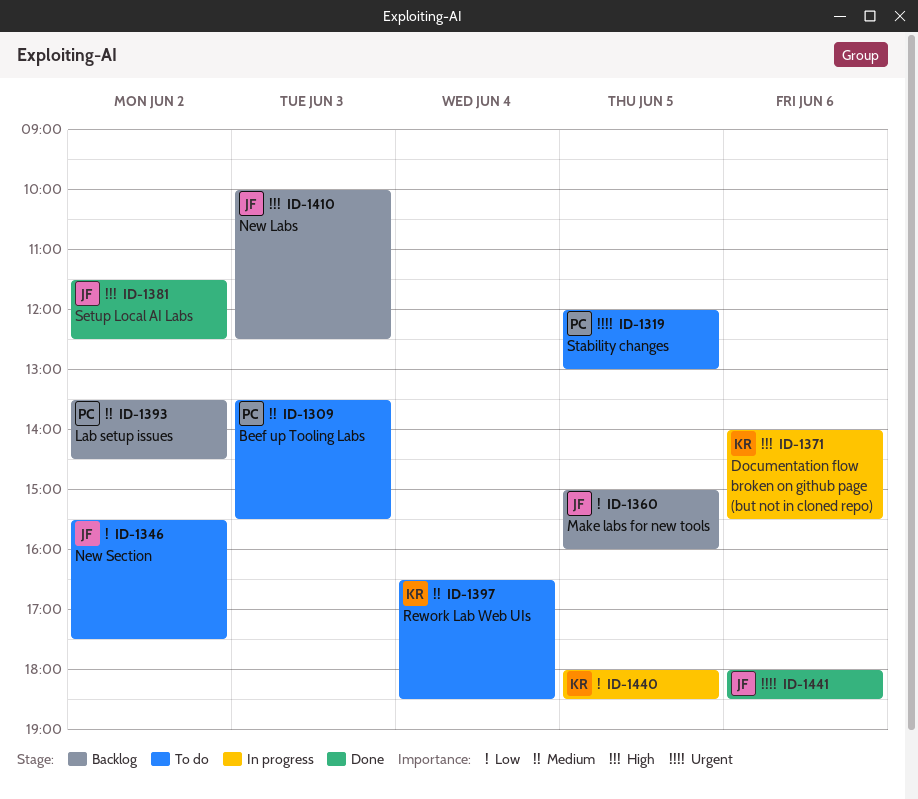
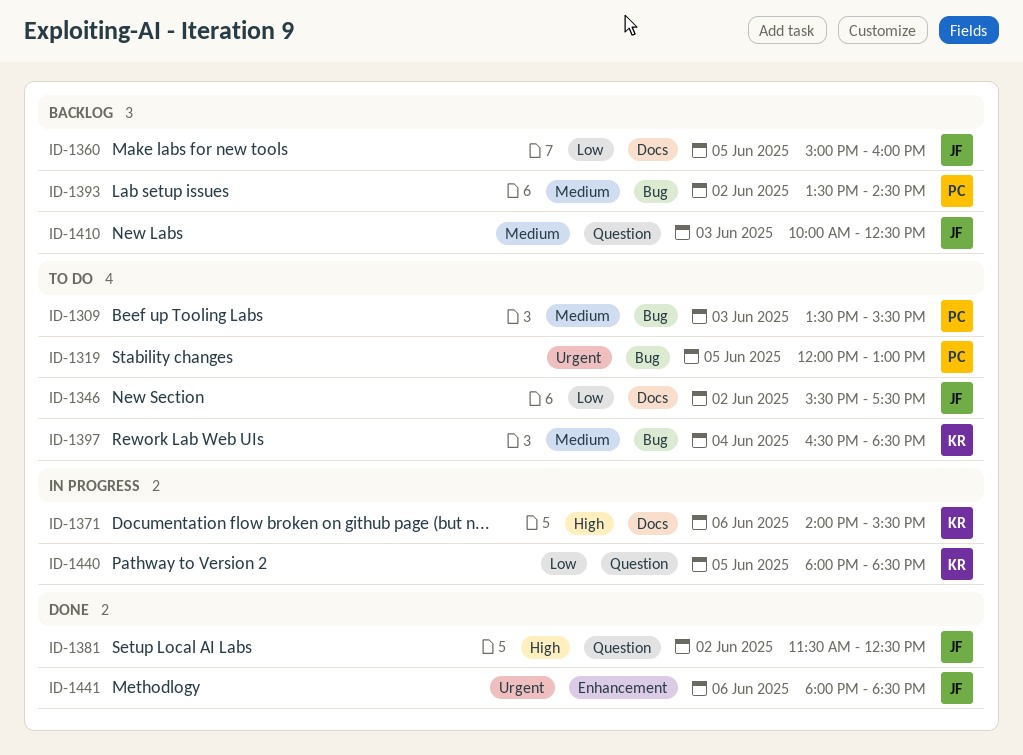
ID-1410, priority: High -> Medium

